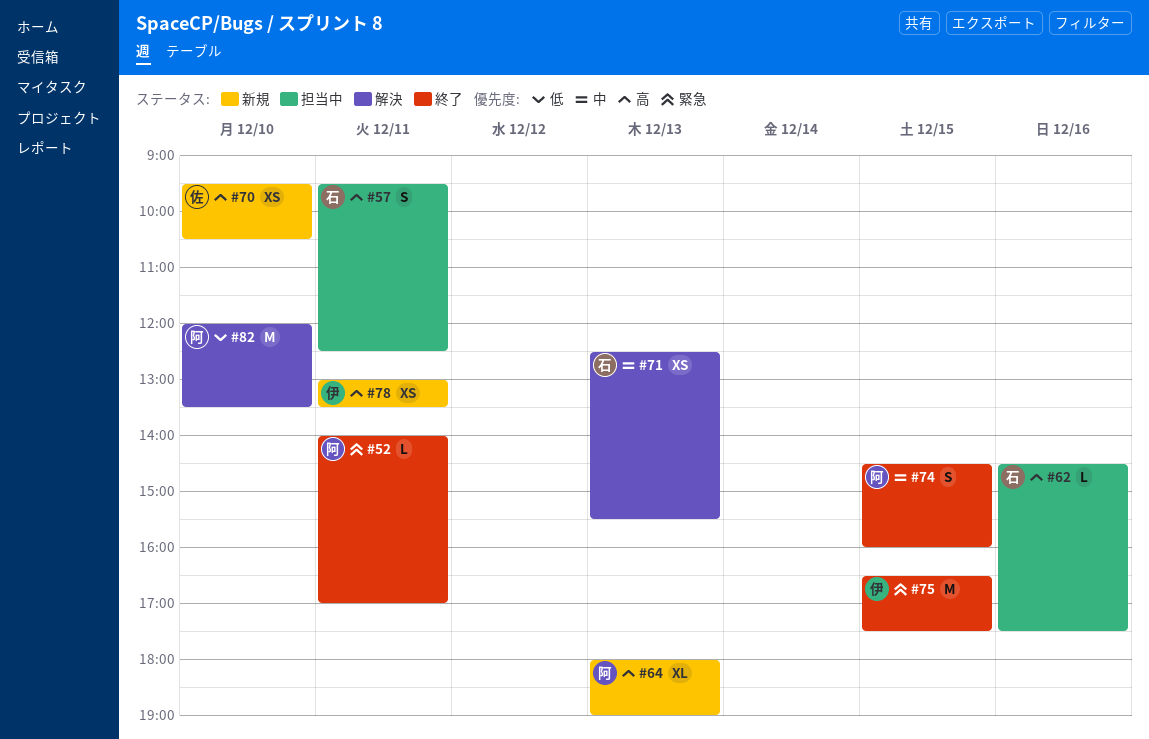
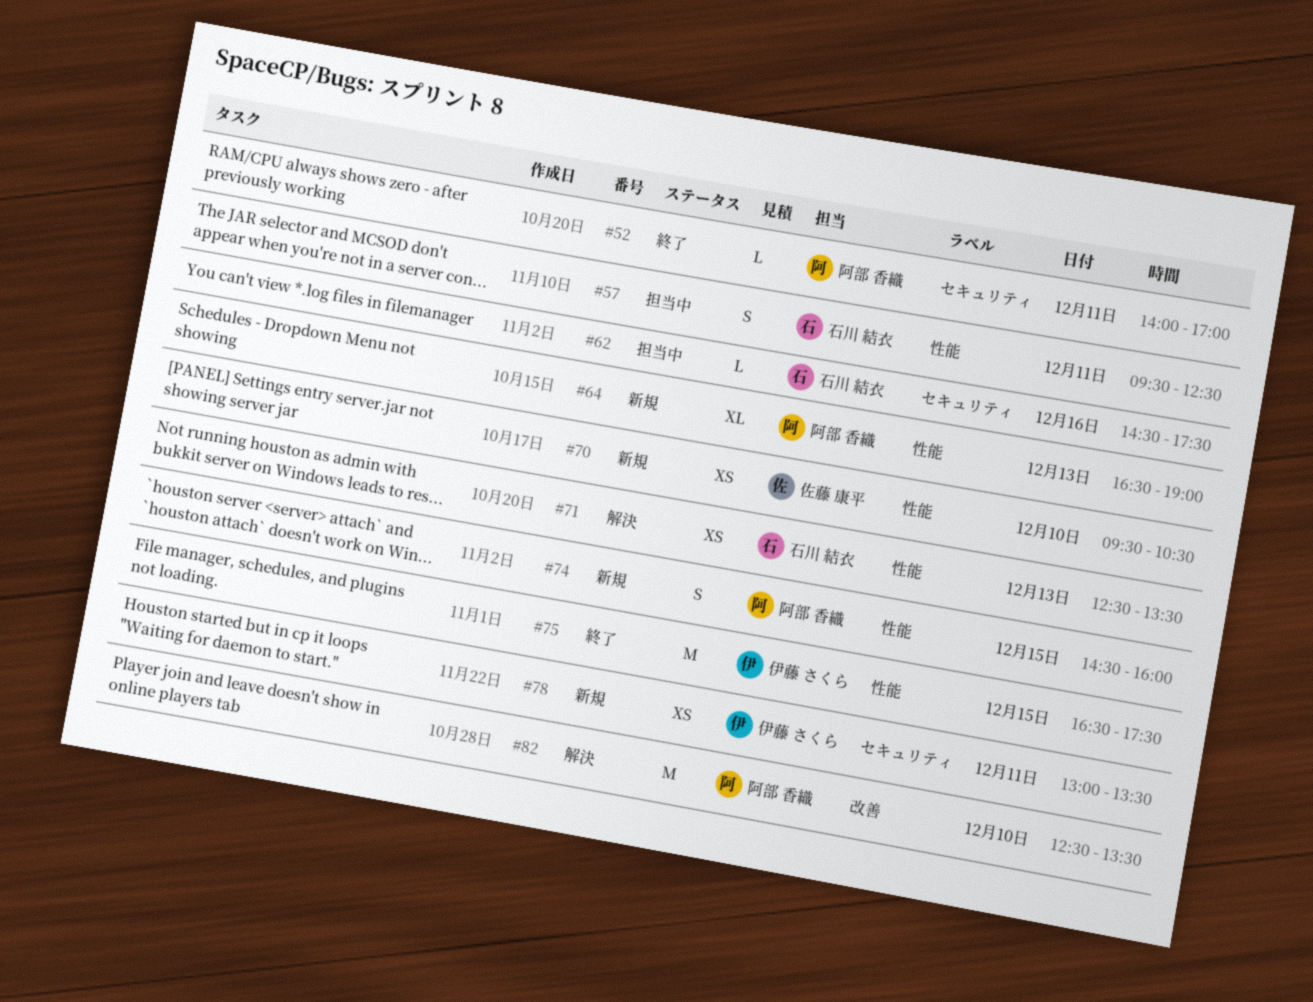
#64, begins: 18:00 -> 16:30
#71, ends: 15:30 -> 13:30
#74, status: 終了 -> 新規
#82, begins: 12:00 -> 12:30

